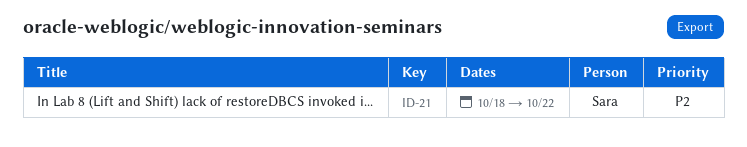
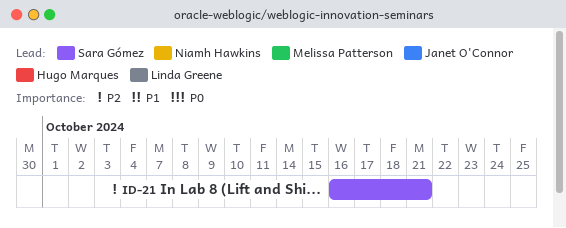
ID-21, start: Oct 18 -> Oct 16
ID-21, due: Oct 22 -> Oct 21

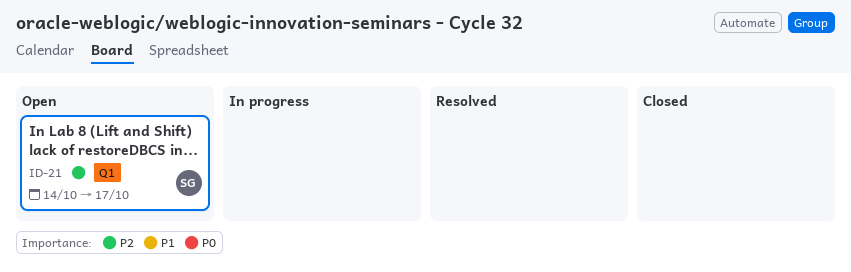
ID-21, start: Oct 16 -> Oct 14
ID-21, due: Oct 21 -> Oct 17

